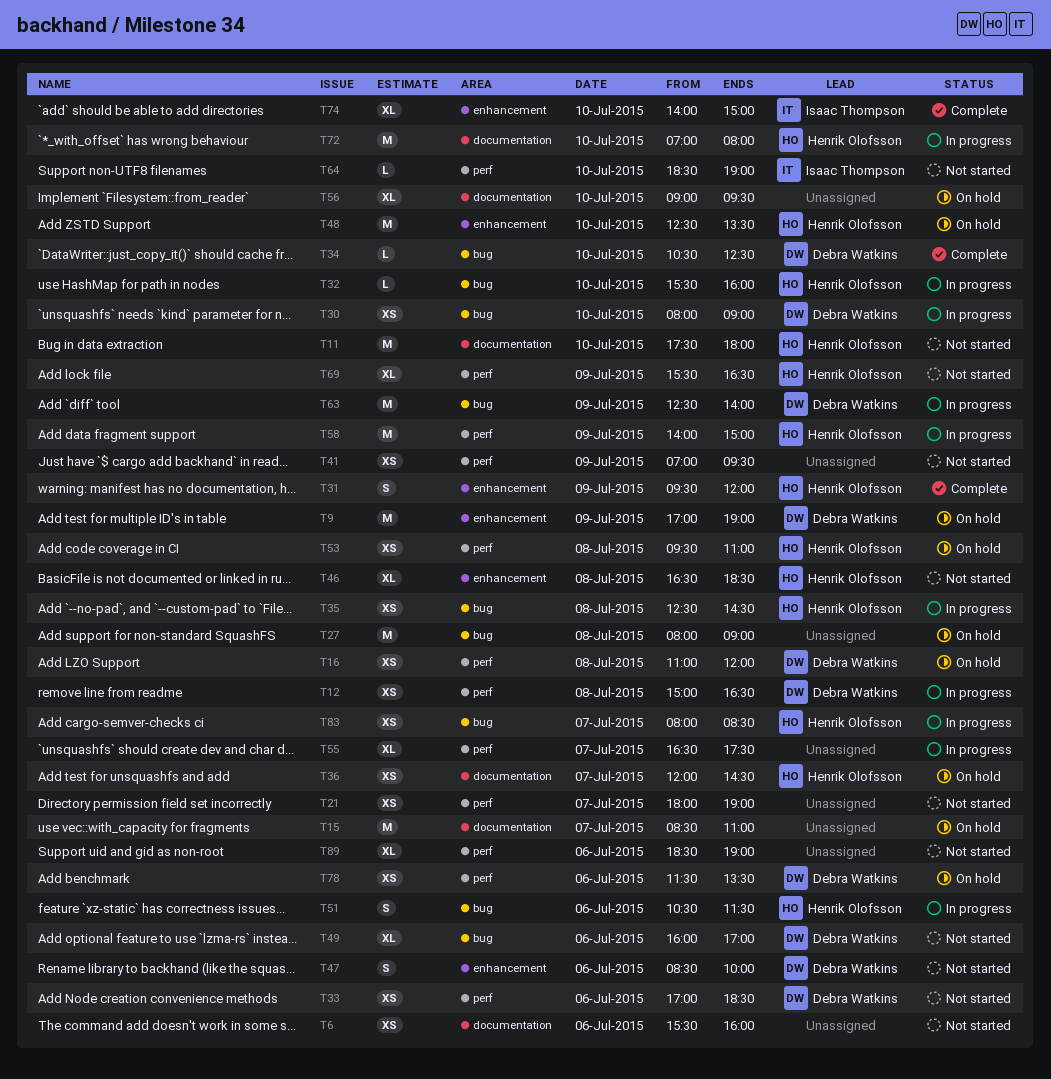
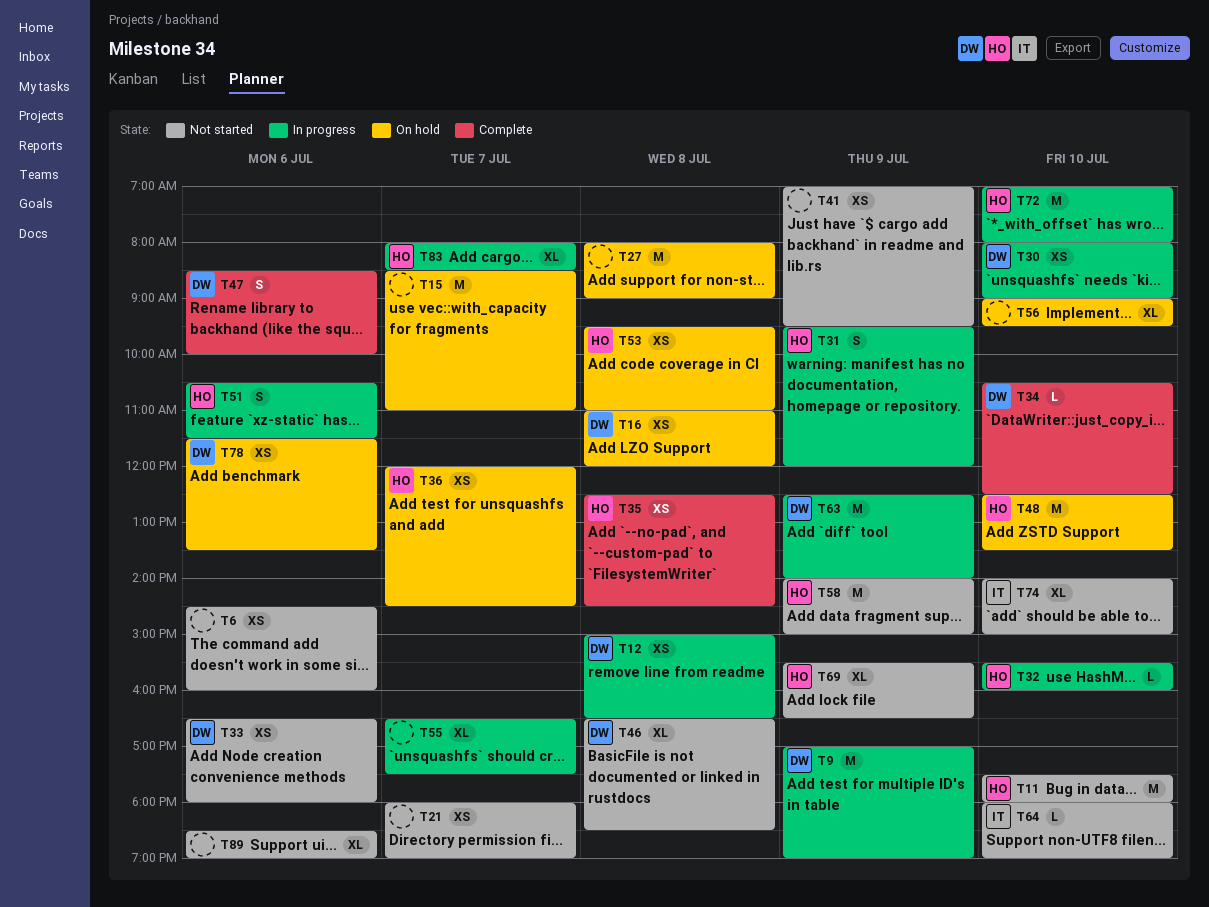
T6, begins: 15:30 -> 14:30
T9, status: On hold -> In progress
T31, status: Complete -> In progress
T33, begins: 17:00 -> 16:30
T33, ends: 18:30 -> 18:00
T35, status: In progress -> Complete
T46, owner: Henrik Olofsson -> Debra Watkins
T47, status: Not started -> Complete
T49: present -> none
T58, status: In progress -> Not started
T64, begins: 18:30 -> 18:00
T74, status: Complete -> Not started
T83, estimate: XS -> XL

